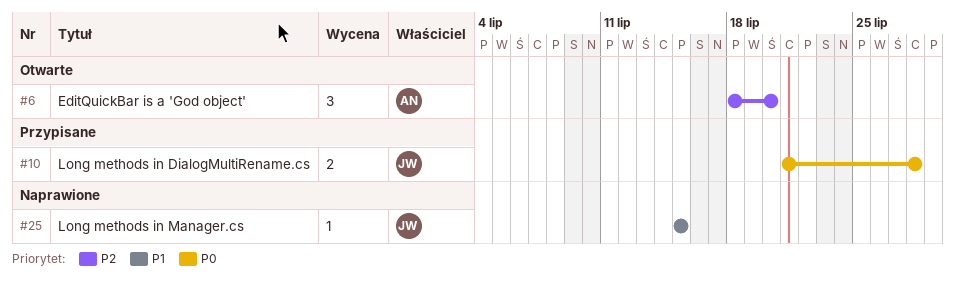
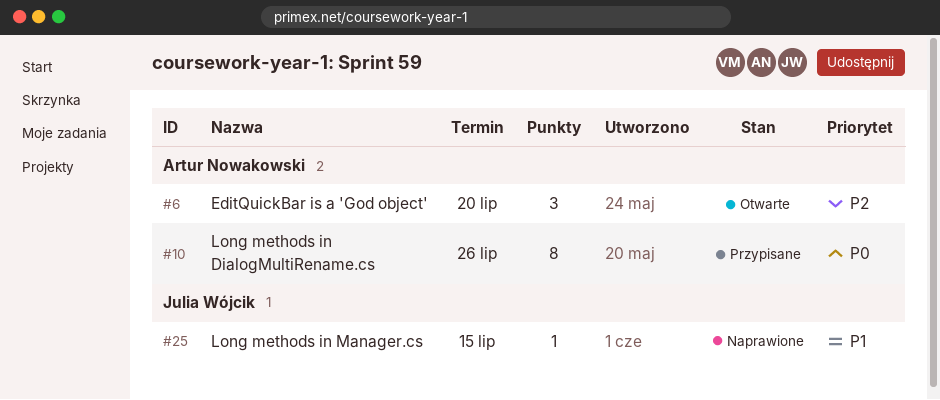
#10, owner: Julia Wójcik -> Artur Nowakowski
#10, estimate: 2 -> 8
#10, due: Jul 28 -> Jul 26

